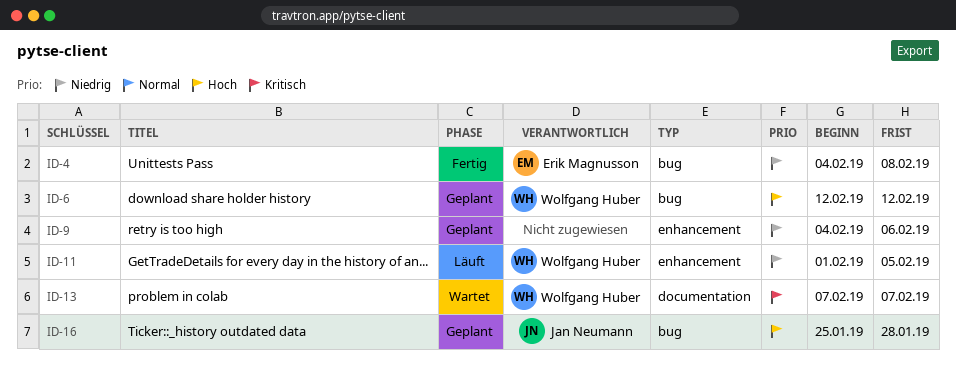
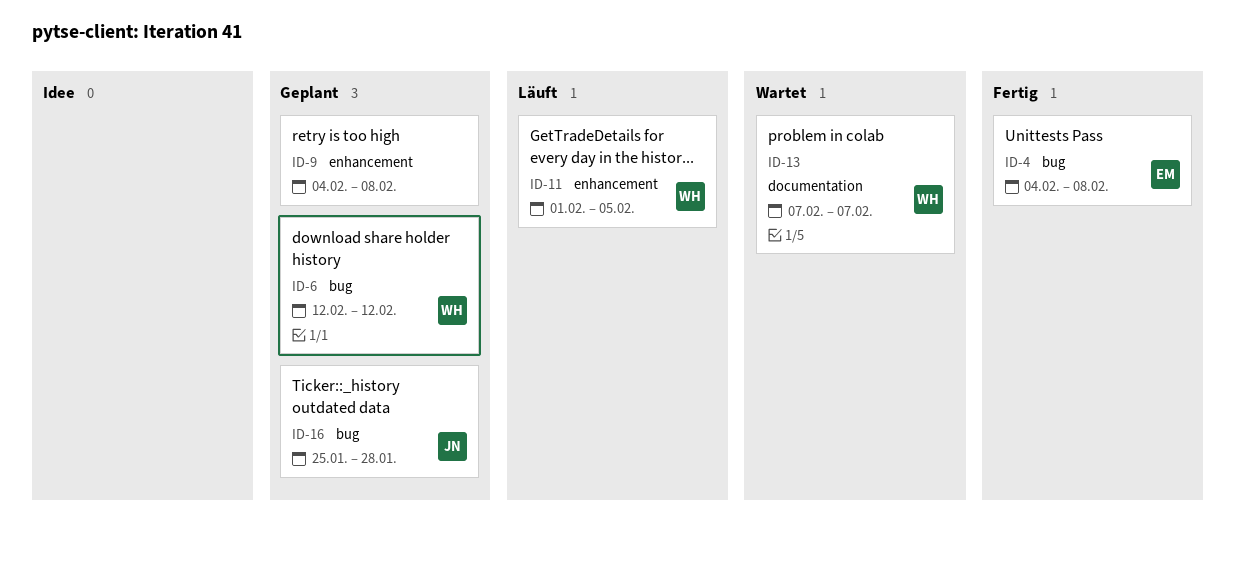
ID-9, due: Feb 6 -> Feb 8

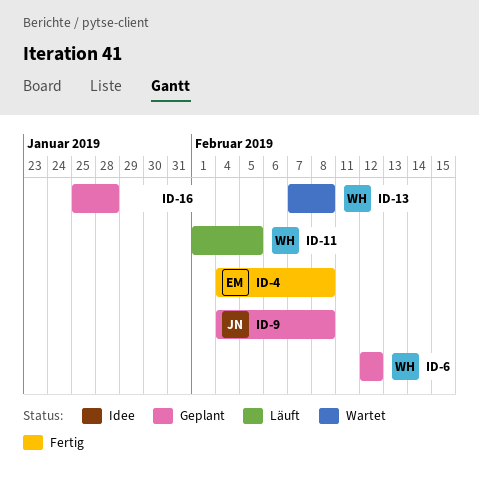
ID-9, owner: none -> JN
ID-13, due: Feb 7 -> Feb 8
ID-16, owner: JN -> none

